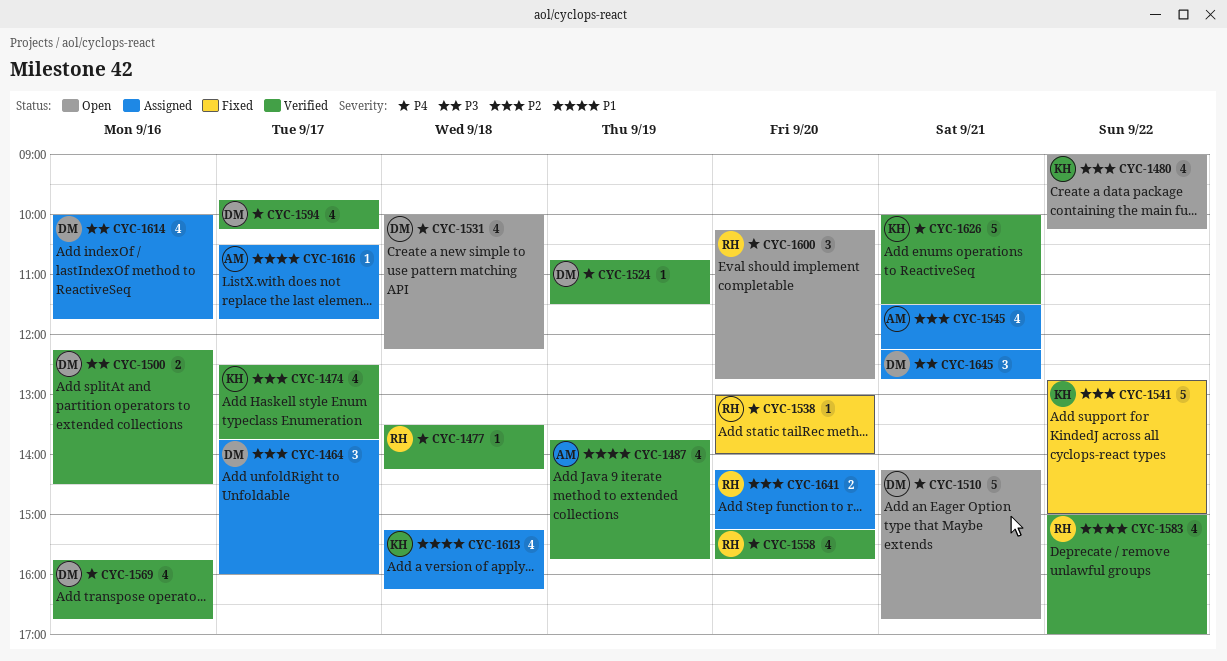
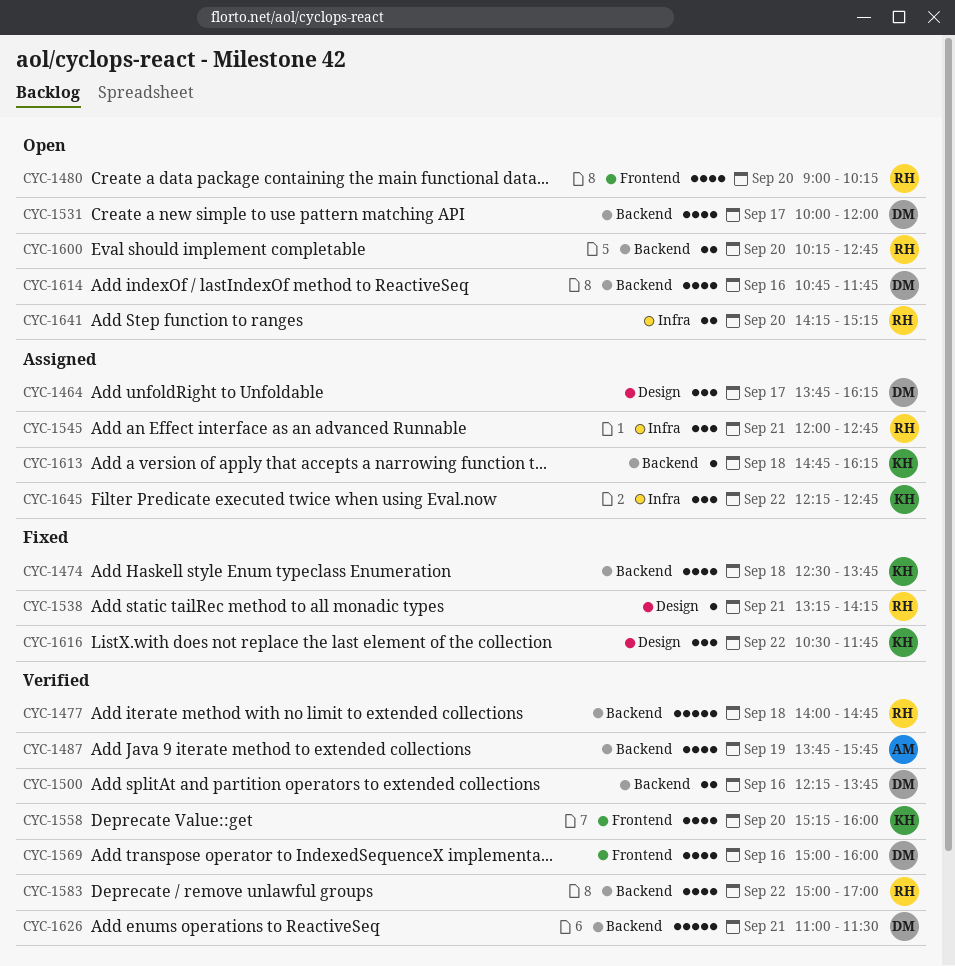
CYC-1464, ends: 16:00 -> 16:15
CYC-1474, status: Verified -> Fixed
CYC-1474, day: Sep 17 -> Sep 18
CYC-1477, estimate: 1 -> 5
CYC-1477, begins: 13:30 -> 14:00
CYC-1477, ends: 14:15 -> 14:45
CYC-1480, owner: KH -> RH
CYC-1480, day: Sep 22 -> Sep 20
CYC-1500, ends: 14:30 -> 13:45
CYC-1510: present -> none
CYC-1524: present -> none
CYC-1531, day: Sep 18 -> Sep 17
CYC-1531, ends: 12:15 -> 12:00
CYC-1538, day: Sep 20 -> Sep 21
CYC-1538, begins: 13:00 -> 13:15
CYC-1538, ends: 14:00 -> 14:15
CYC-1541: present -> none
CYC-1545, owner: AM -> RH
CYC-1545, estimate: 4 -> 3
CYC-1545, begins: 11:30 -> 12:00
CYC-1545, ends: 12:15 -> 12:45
CYC-1558, owner: RH -> KH
CYC-1558, ends: 15:45 -> 16:00
CYC-1569, begins: 15:45 -> 15:00
CYC-1569, ends: 16:45 -> 16:00
CYC-1594: present -> none
CYC-1600, estimate: 3 -> 2
CYC-1613, estimate: 4 -> 1
CYC-1613, begins: 15:15 -> 14:45
CYC-1614, status: Assigned -> Open
CYC-1614, begins: 10:00 -> 10:45
CYC-1616, status: Assigned -> Fixed
CYC-1616, owner: AM -> KH
CYC-1616, estimate: 1 -> 3
CYC-1616, day: Sep 17 -> Sep 22
CYC-1626, owner: KH -> DM
CYC-1626, begins: 10:00 -> 11:00
CYC-1641, status: Assigned -> Open
CYC-1645, owner: DM -> KH
CYC-1645, day: Sep 21 -> Sep 22

